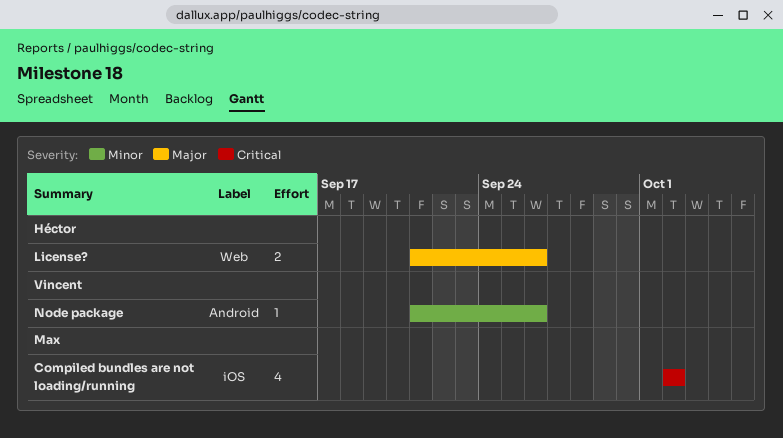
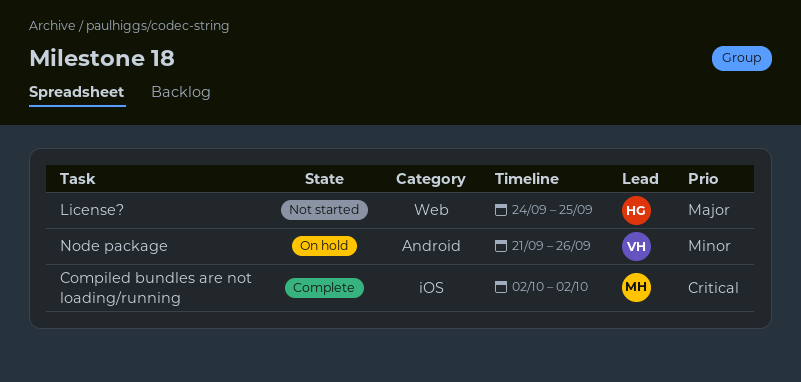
License?, start: Sep 21 -> Sep 24
License?, due: Sep 26 -> Sep 25

